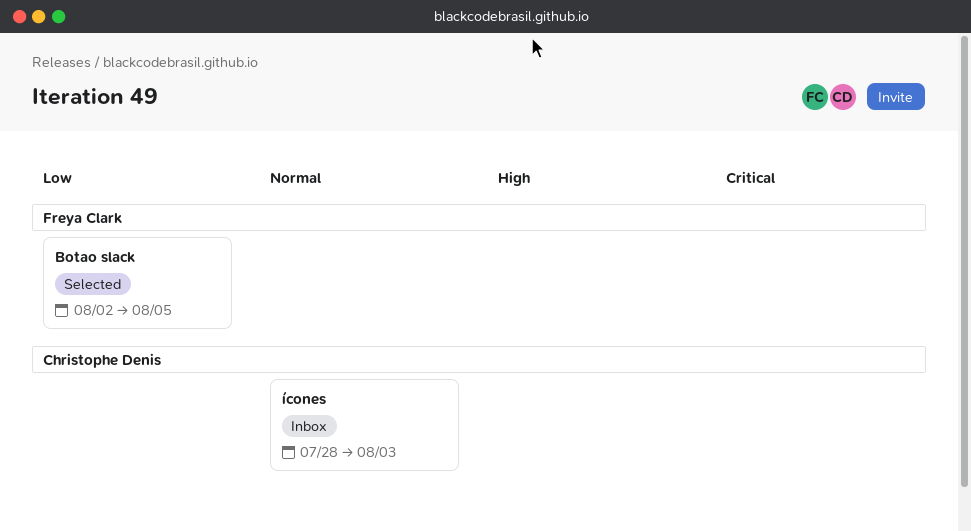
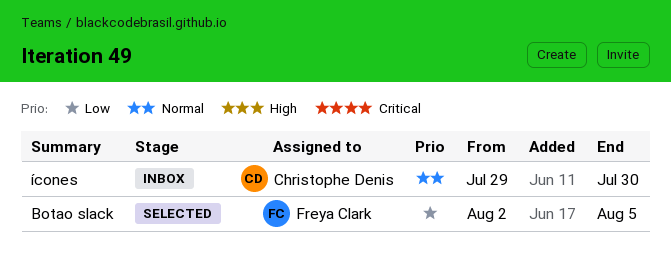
ícones, start: Jul 28 -> Jul 29
ícones, due: Aug 3 -> Jul 30

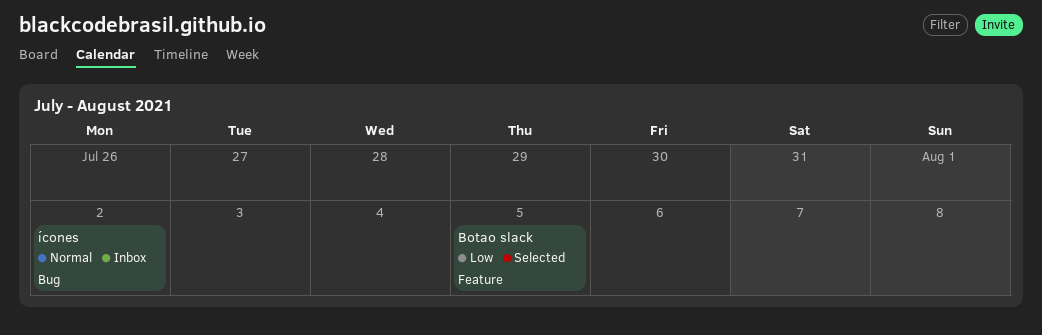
ícones, due: Jul 30 -> Aug 2

